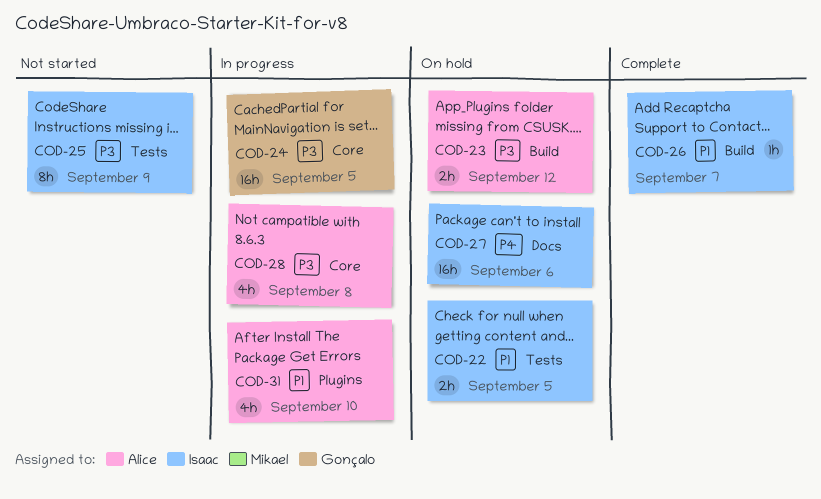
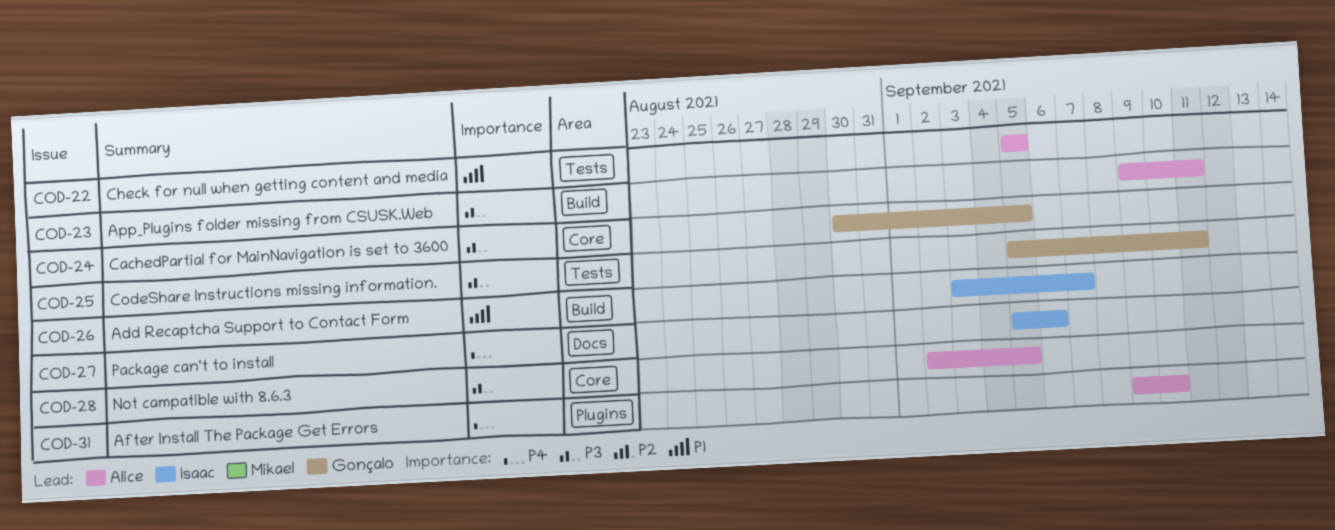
COD-22, owner: Isaac -> Alice
COD-23, due: Sep 12 -> Sep 11
COD-25, owner: Isaac -> Gonçalo
COD-25, due: Sep 9 -> Sep 11
COD-28, due: Sep 8 -> Sep 5
COD-31, priority: P1 -> P4

